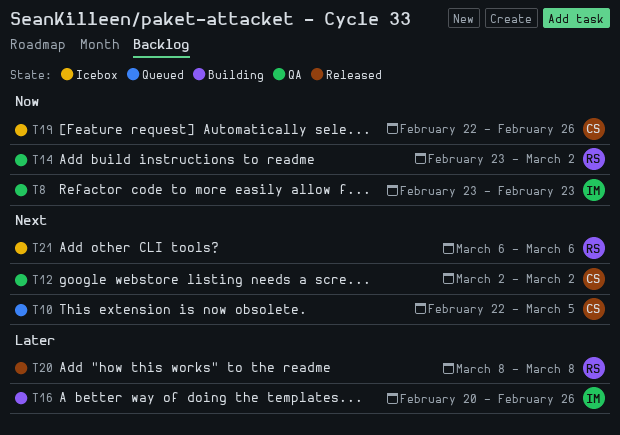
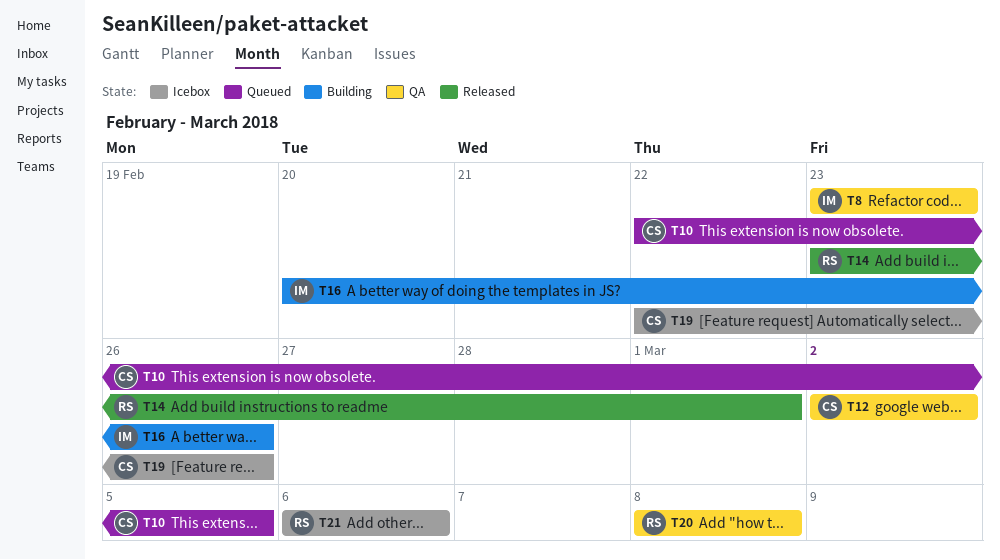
T14, status: QA -> Released
T14, due: Mar 2 -> Mar 1
T20, status: Released -> QA

